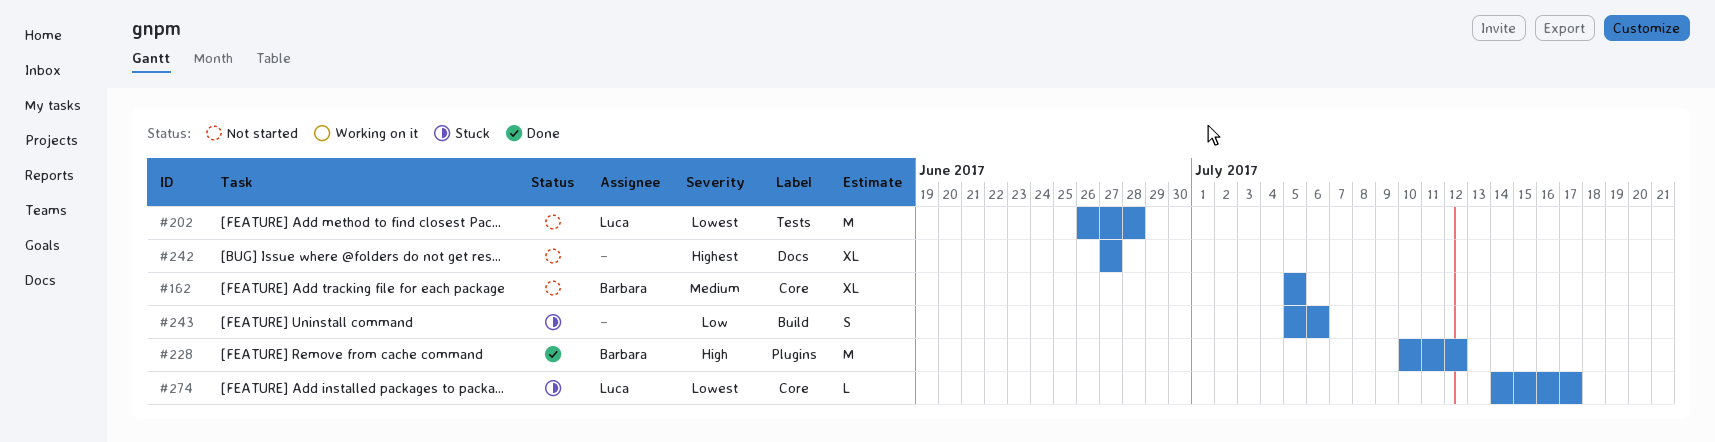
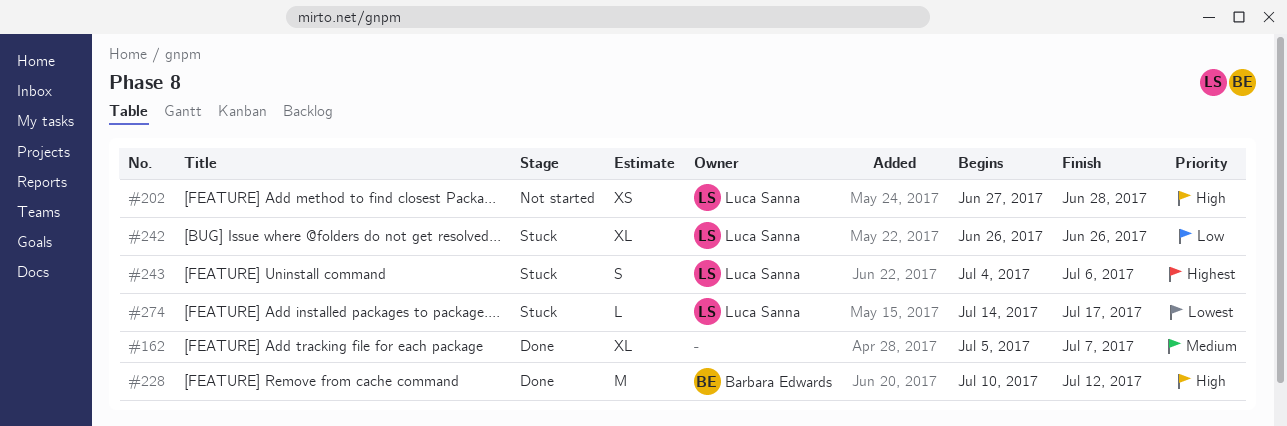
#162, status: Not started -> Done
#162, owner: Barbara Edwards -> none
#162, due: Jul 5 -> Jul 7
#202, priority: Lowest -> High
#202, estimate: M -> XS
#202, start: Jun 26 -> Jun 27
#242, status: Not started -> Stuck
#242, owner: none -> Luca Sanna
#242, priority: Highest -> Low
#242, start: Jun 27 -> Jun 26
#242, due: Jun 27 -> Jun 26
#243, owner: none -> Luca Sanna
#243, priority: Low -> Highest
#243, start: Jul 5 -> Jul 4

